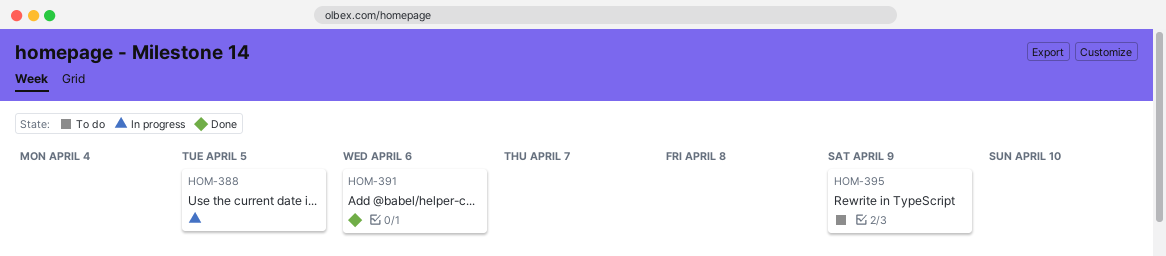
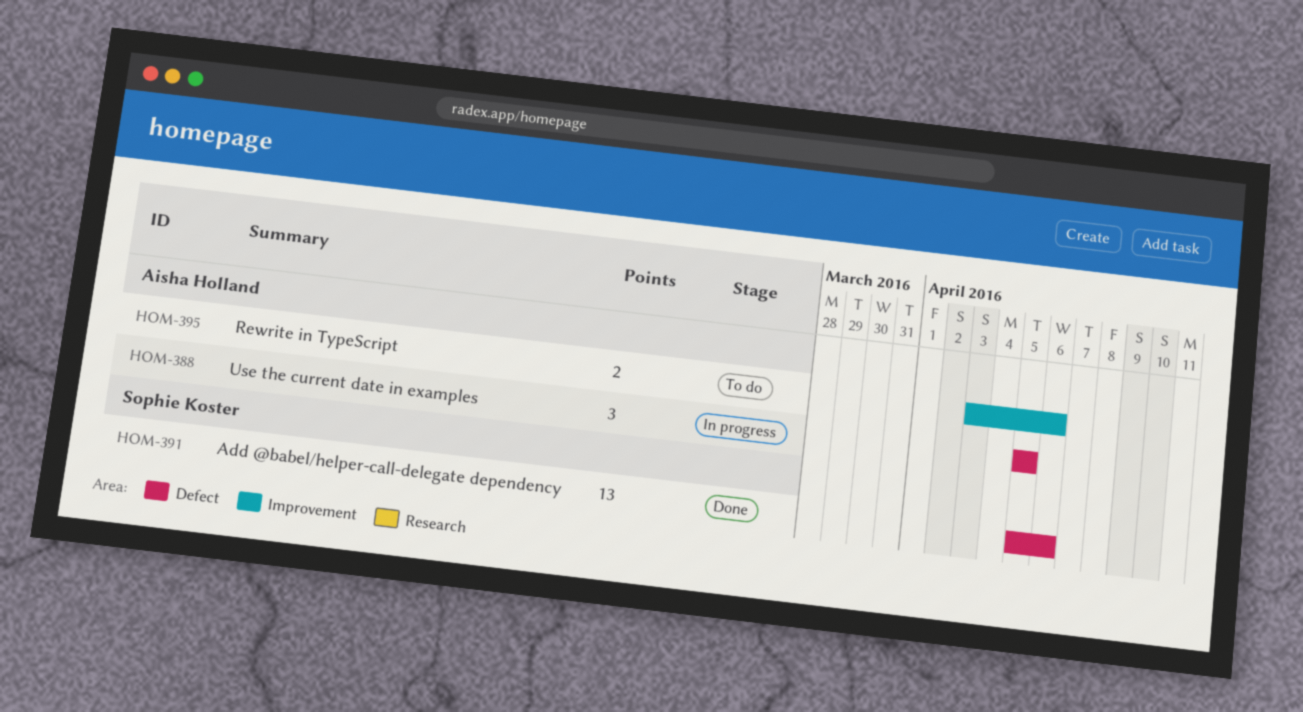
HOM-395, due: Apr 9 -> Apr 6

